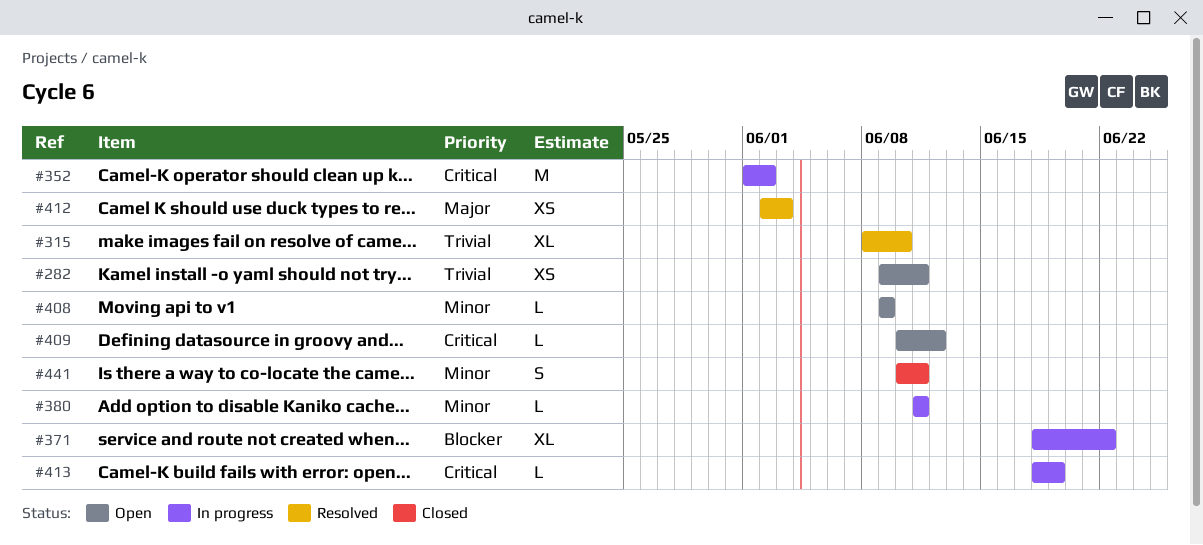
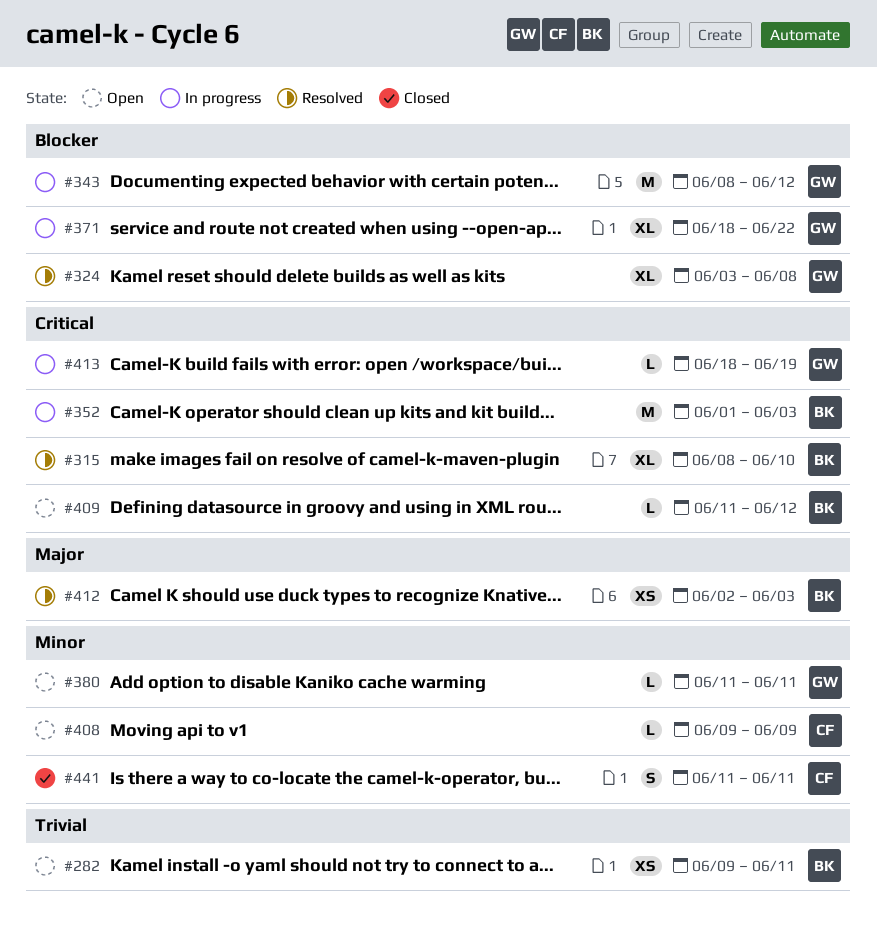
#315, priority: Trivial -> Critical
#324: none -> present
#343: none -> present
#352, due: Jun 2 -> Jun 3
#380, status: In progress -> Open
#409, start: Jun 10 -> Jun 11
#441, start: Jun 10 -> Jun 11

